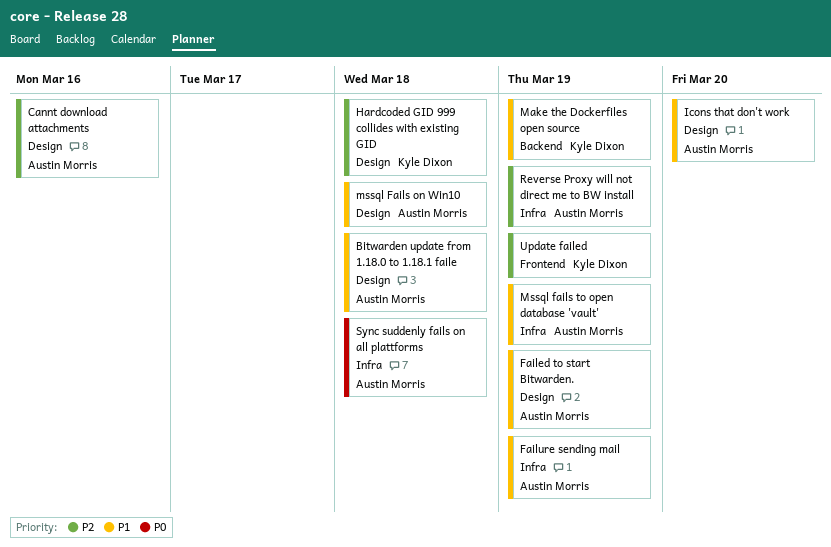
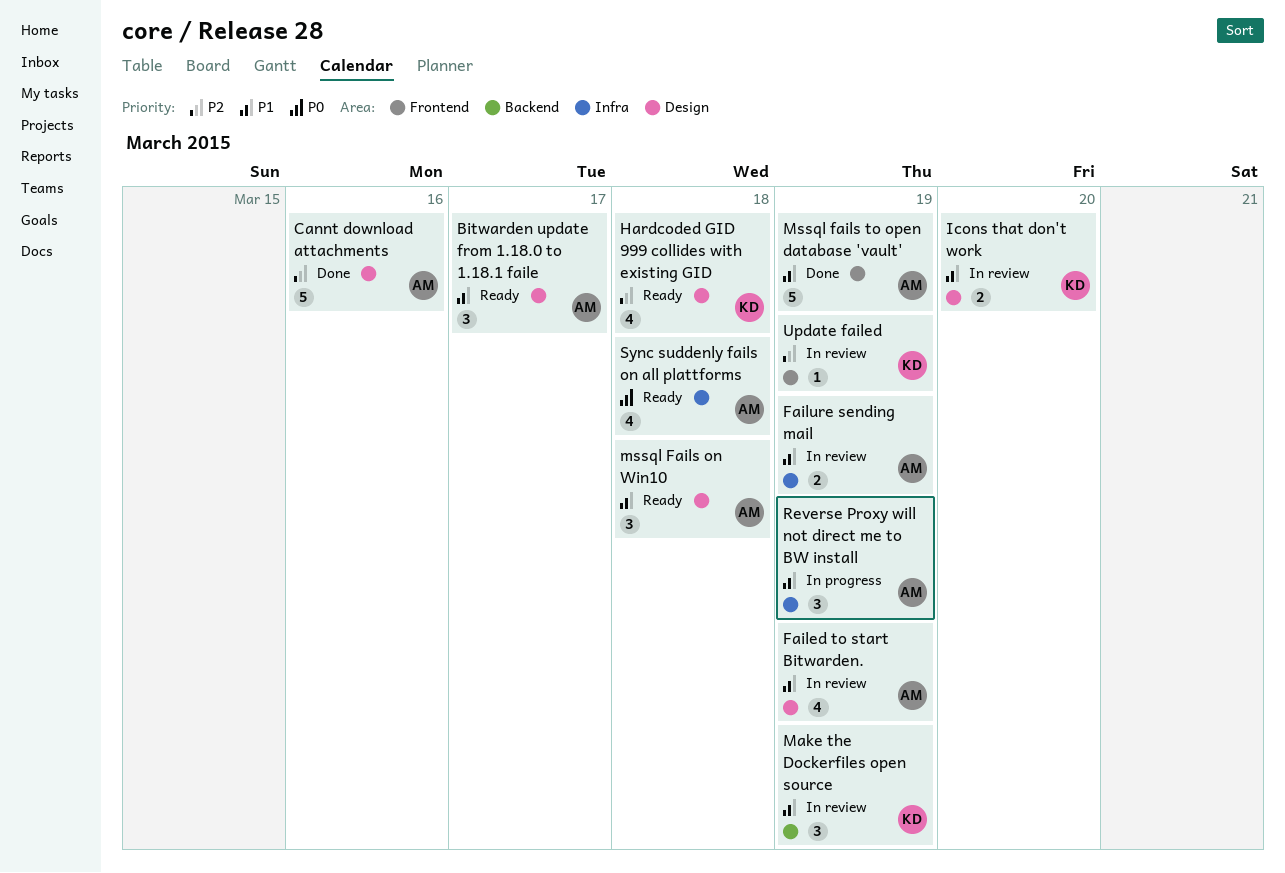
Bitwarden update from 1.18.0 to 1.18.1 faile, due: Mar 18 -> Mar 17
Icons that don't work, owner: Austin Morris -> Kyle Dixon
Mssql fails to open database 'vault', label: Infra -> Frontend
Reverse Proxy will not direct me to BW install, priority: P2 -> P1

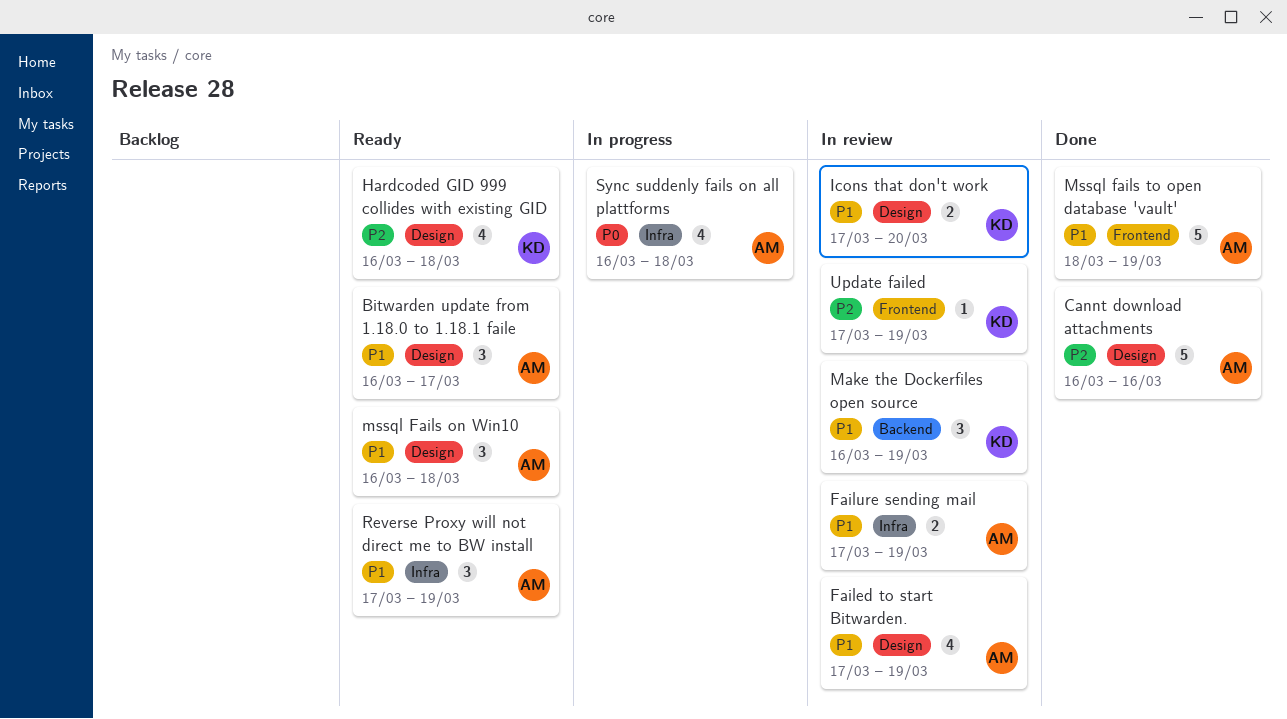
Reverse Proxy will not direct me to BW install, status: In progress -> Ready
Sync suddenly fails on all plattforms, status: Ready -> In progress

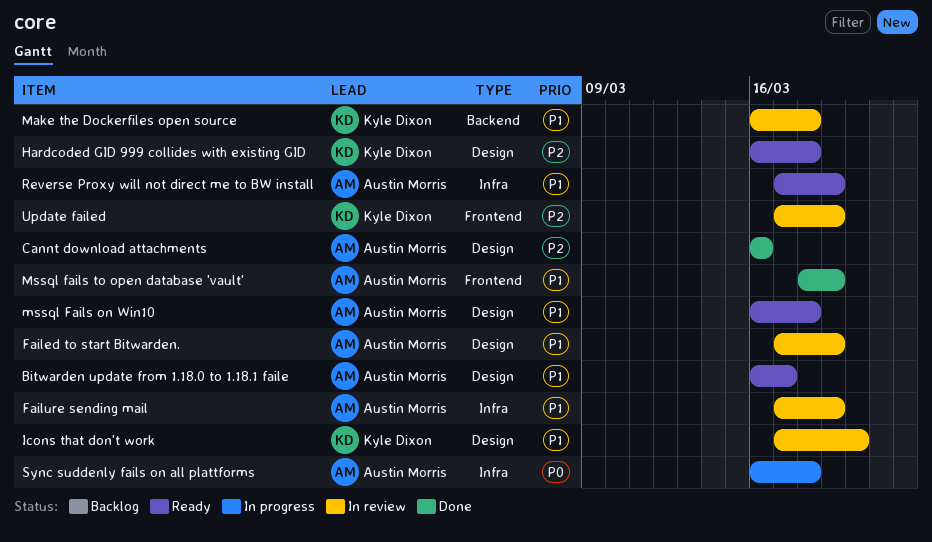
Make the Dockerfiles open source, due: Mar 19 -> Mar 18

